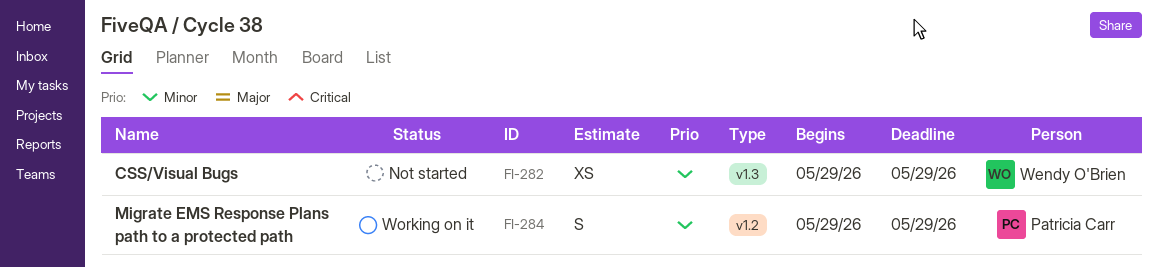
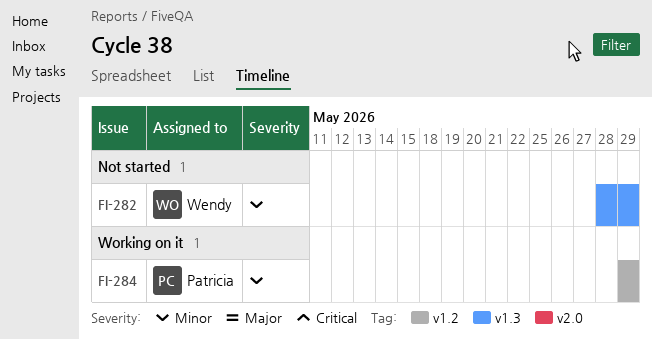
FI-282, start: May 29 -> May 28

